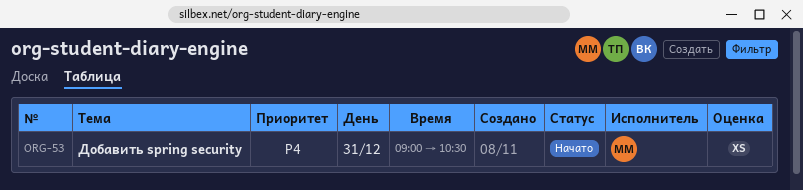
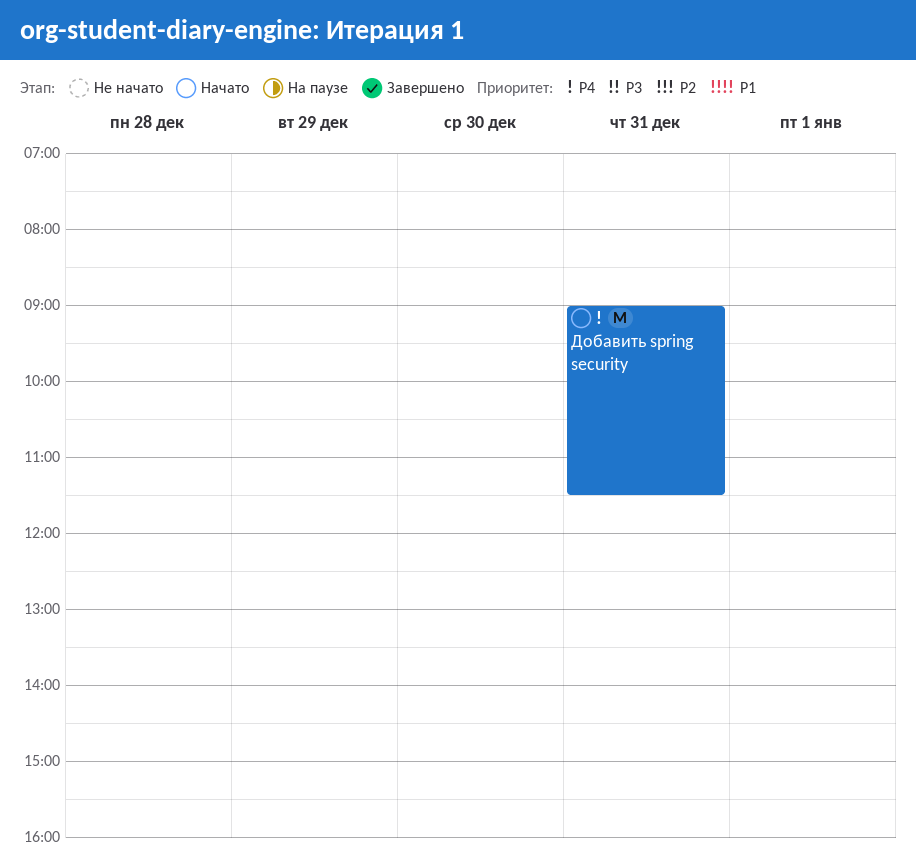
Добавить spring security, estimate: XS -> M
Добавить spring security, ends: 10:30 -> 11:30

